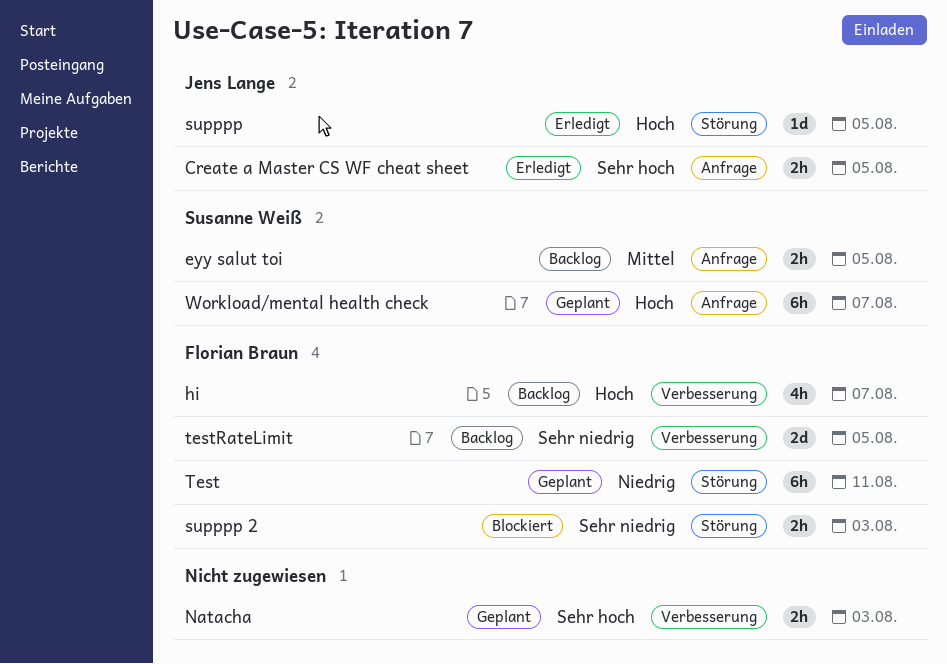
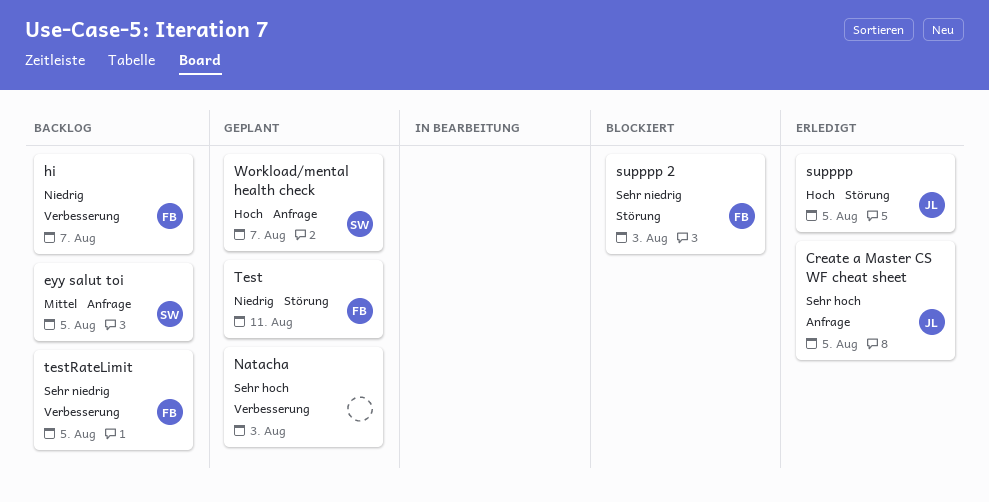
hi, priority: Hoch -> Niedrig

